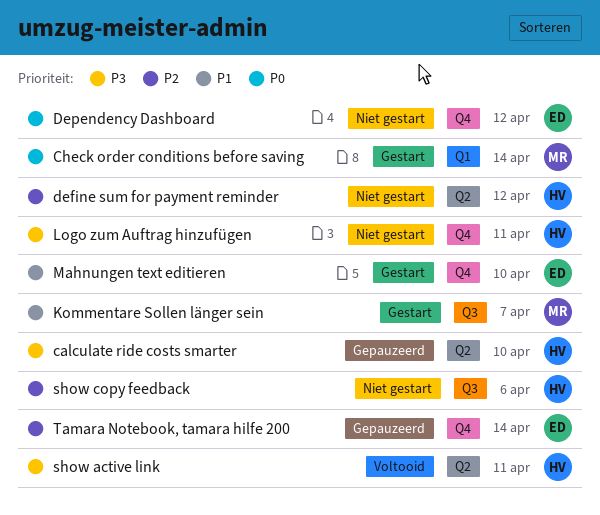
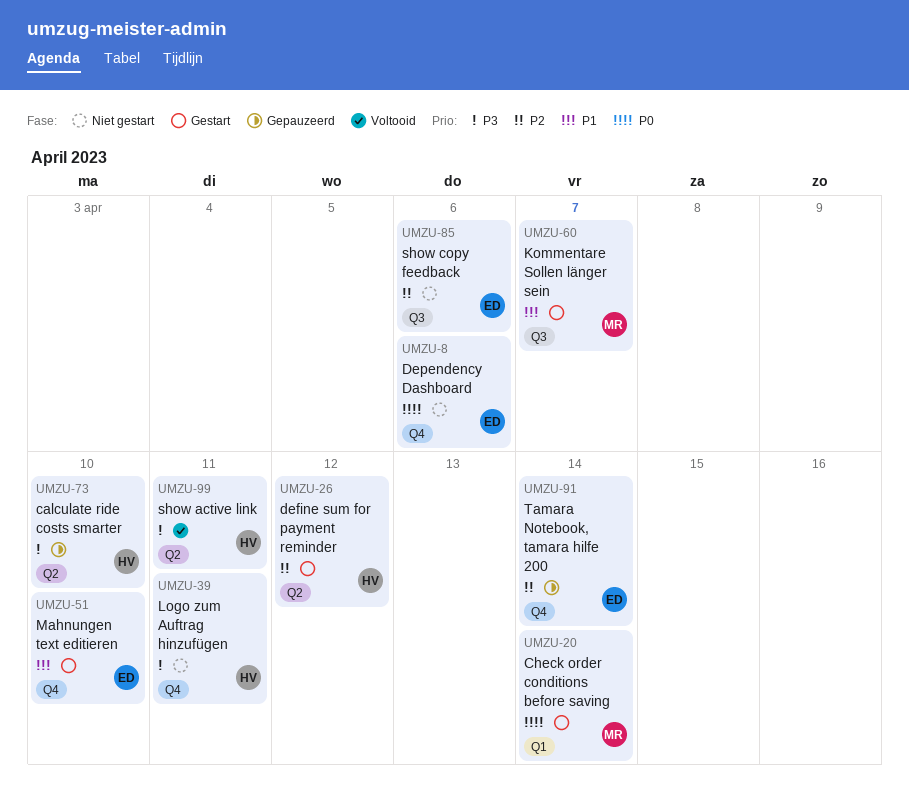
define sum for payment reminder, status: Niet gestart -> Gestart
Dependency Dashboard, due: Apr 12 -> Apr 6
show copy feedback, owner: HV -> ED

